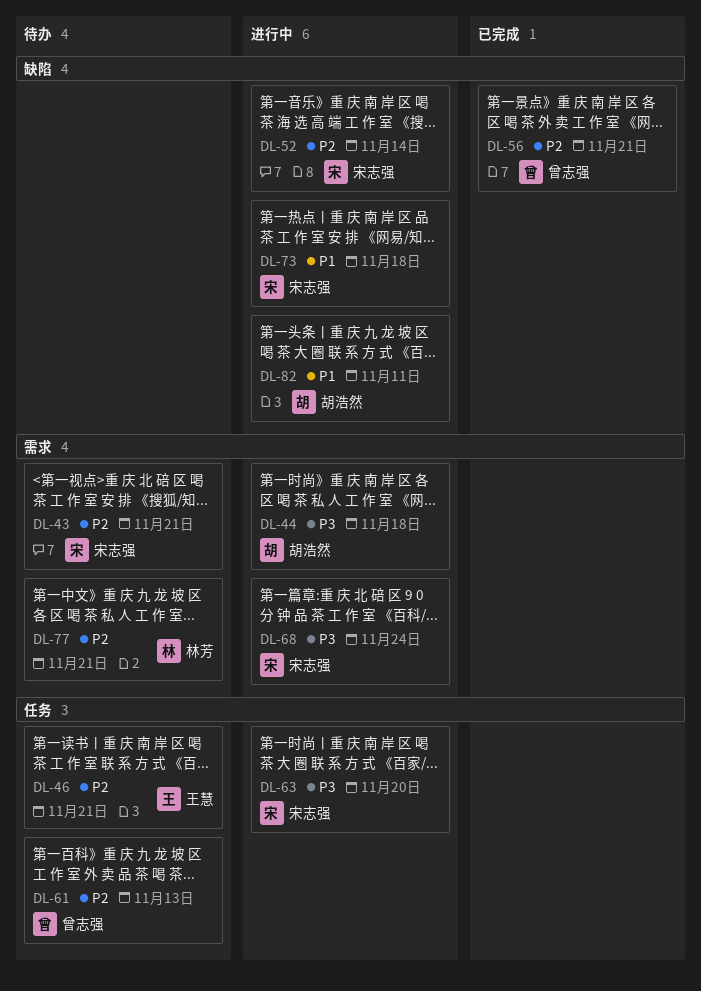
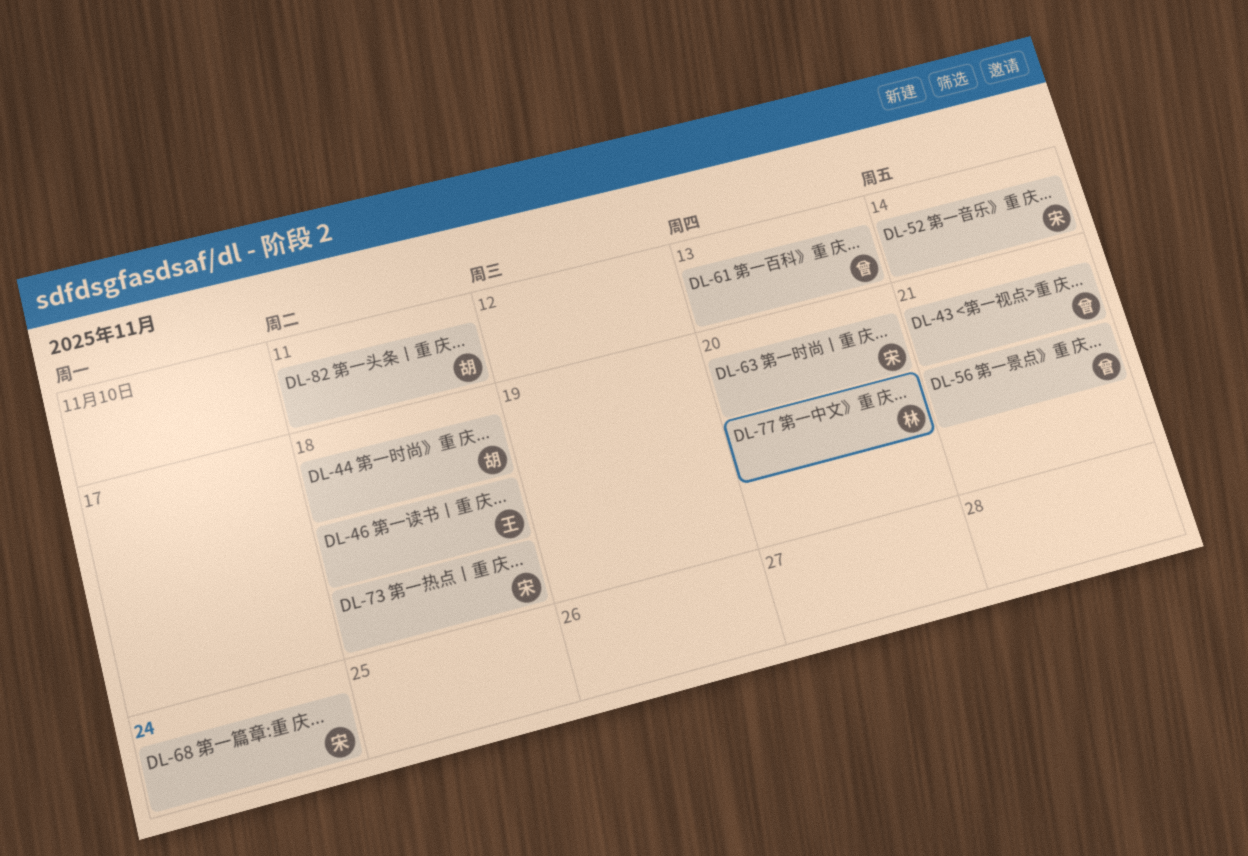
DL-43, owner: 宋志强 -> 曾志强
DL-46, due: Nov 21 -> Nov 18
DL-77, due: Nov 21 -> Nov 20

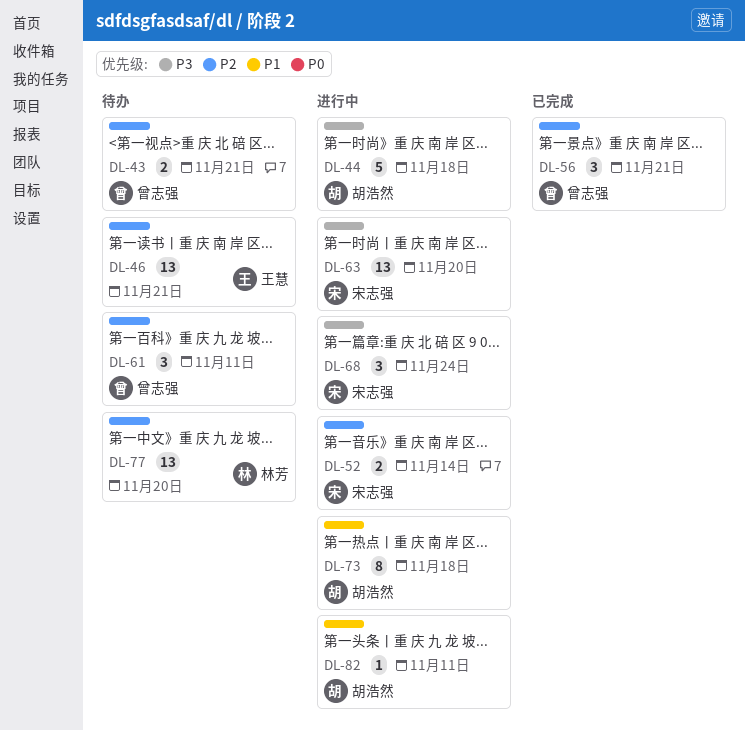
DL-46, due: Nov 18 -> Nov 21
DL-61, due: Nov 13 -> Nov 11
DL-73, owner: 宋志强 -> 胡浩然

